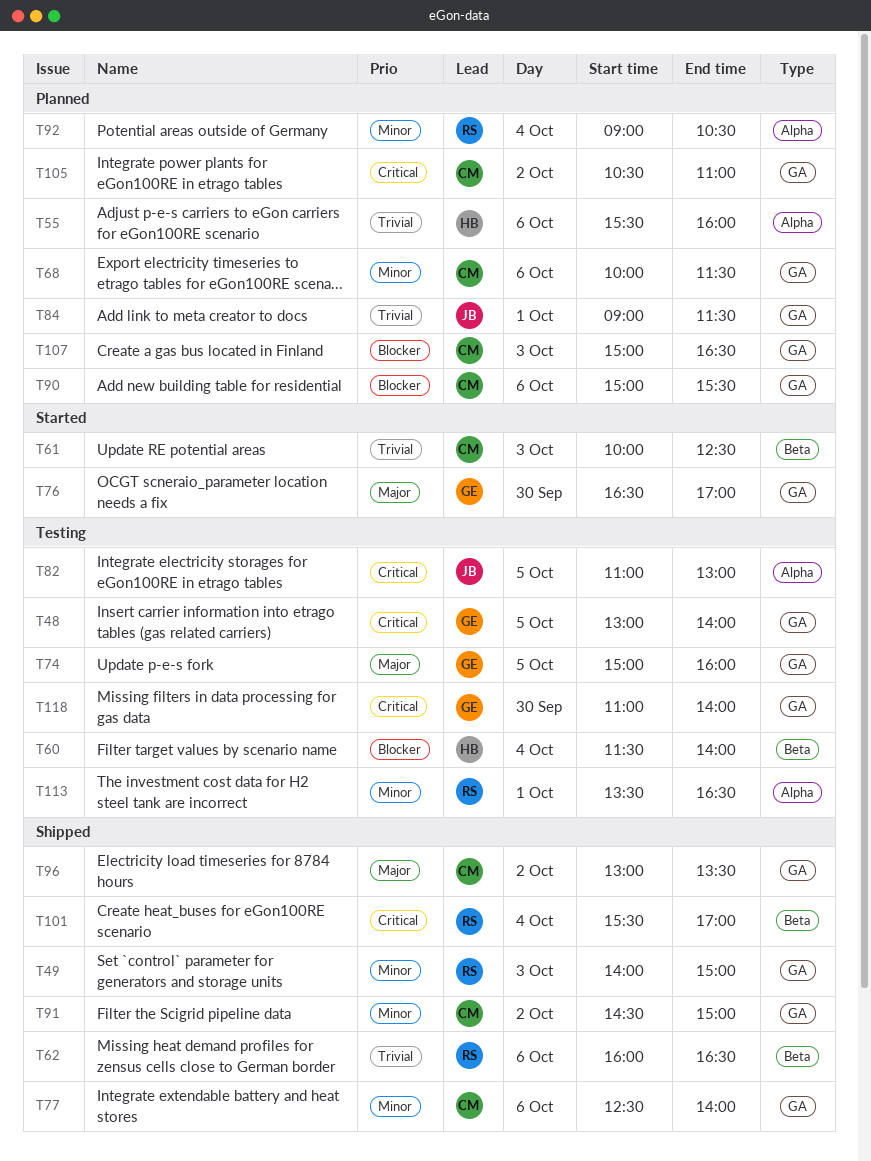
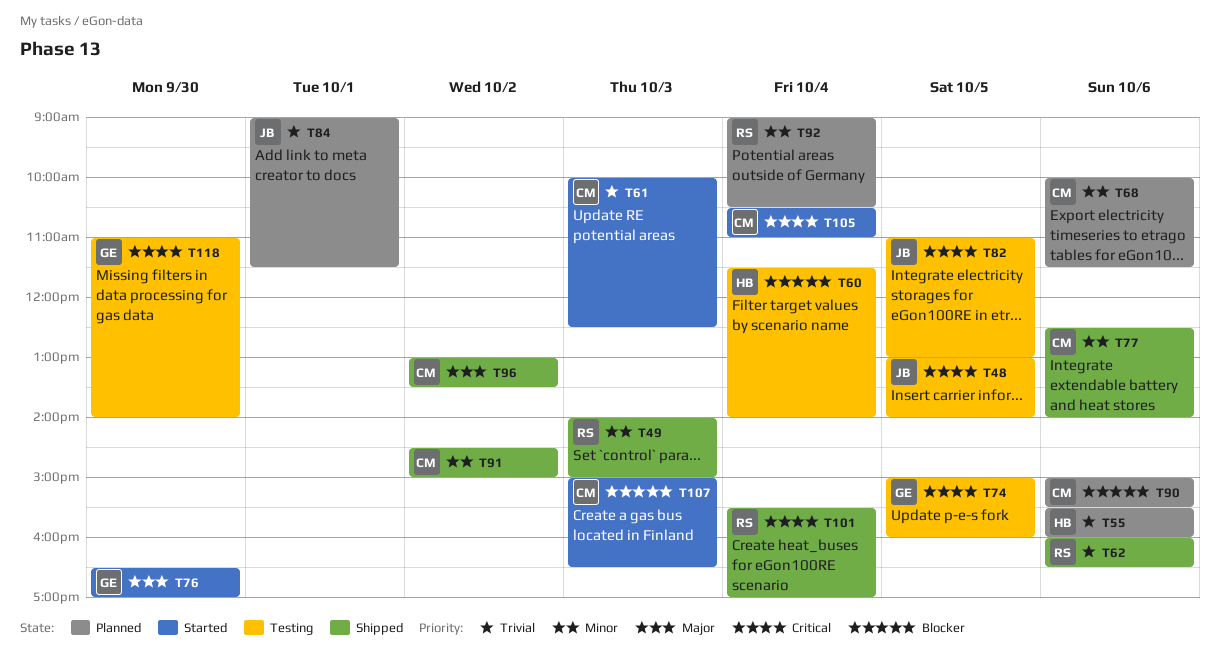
T48, owner: GE -> JB
T74, priority: Major -> Critical
T105, status: Planned -> Started
T105, day: Oct 2 -> Oct 4
T107, status: Planned -> Started
T113: present -> none

